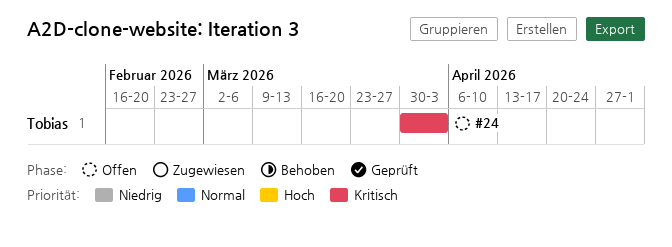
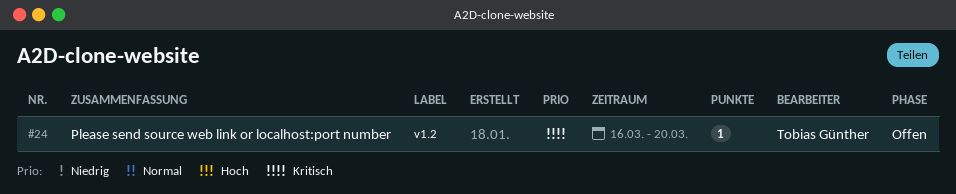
#24, start: Mar 30 -> Mar 16
#24, due: Apr 3 -> Mar 20

